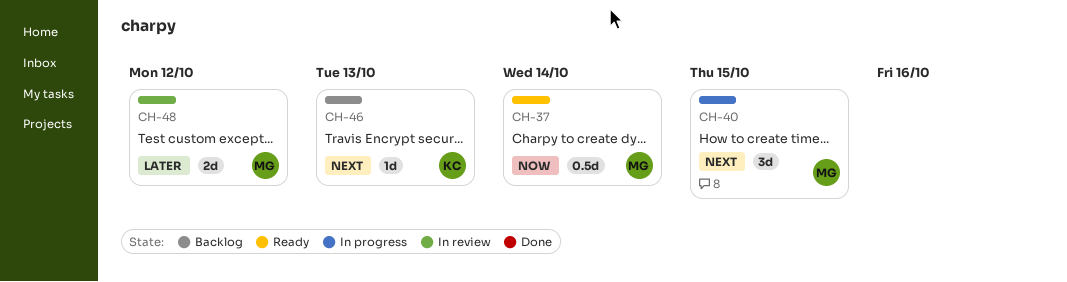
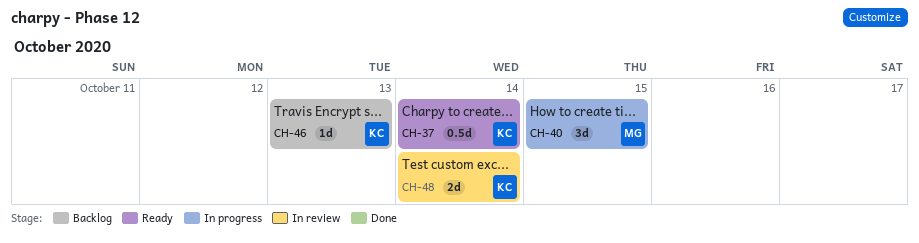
CH-37, owner: MG -> KC
CH-48, owner: MG -> KC
CH-48, due: Oct 12 -> Oct 14

